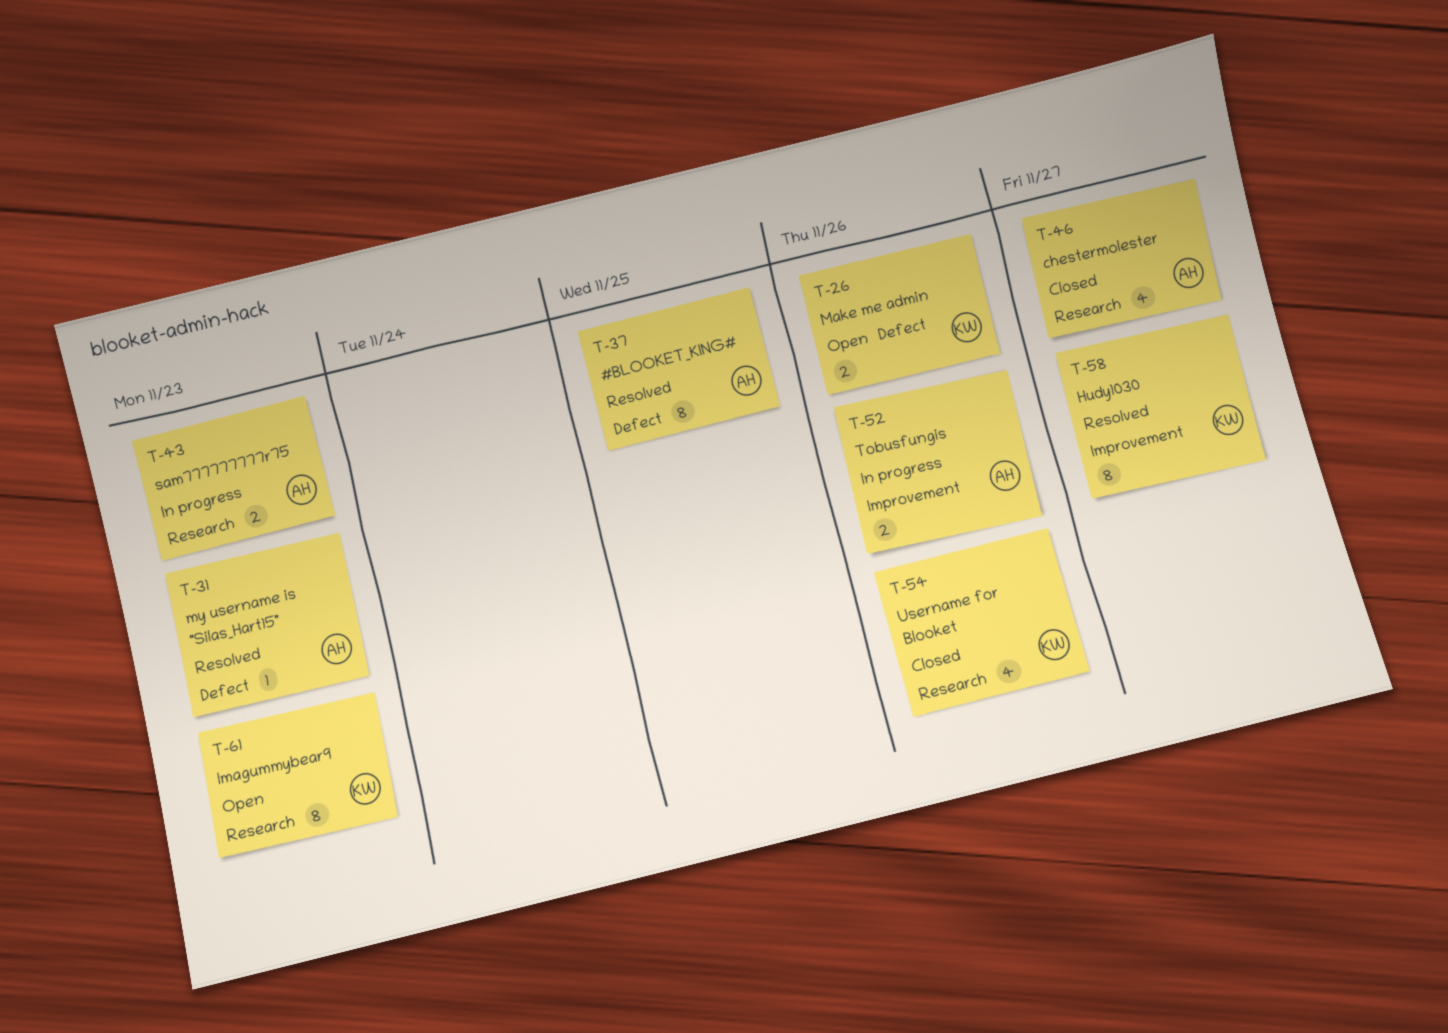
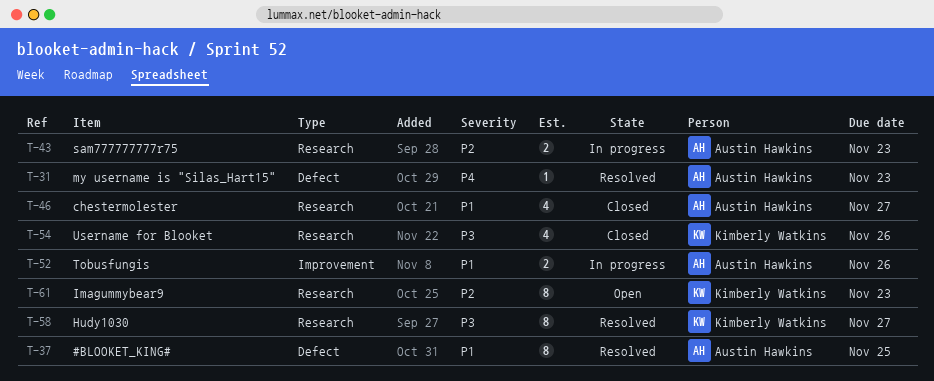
T-26: present -> none
T-58, label: Improvement -> Research

